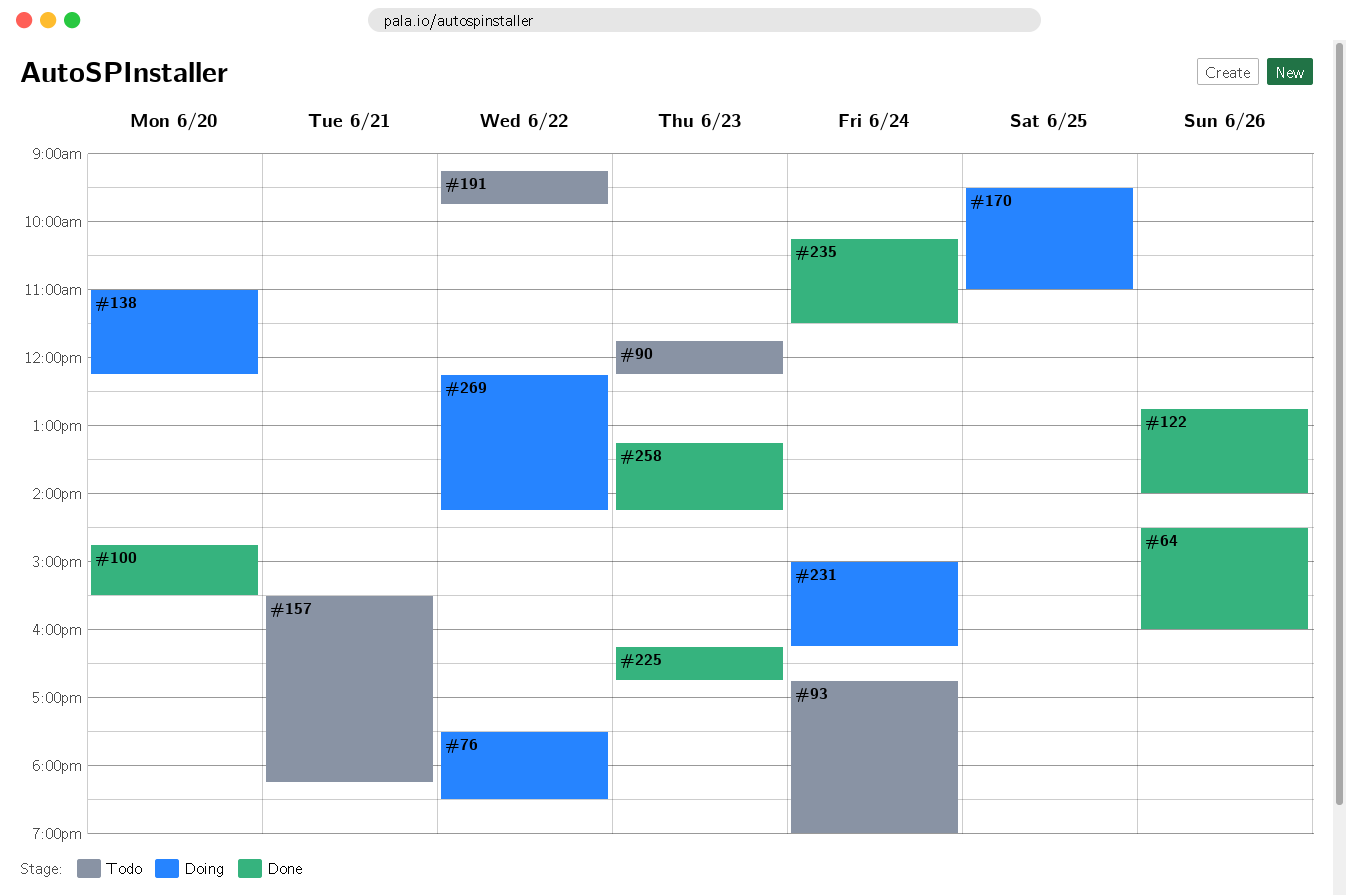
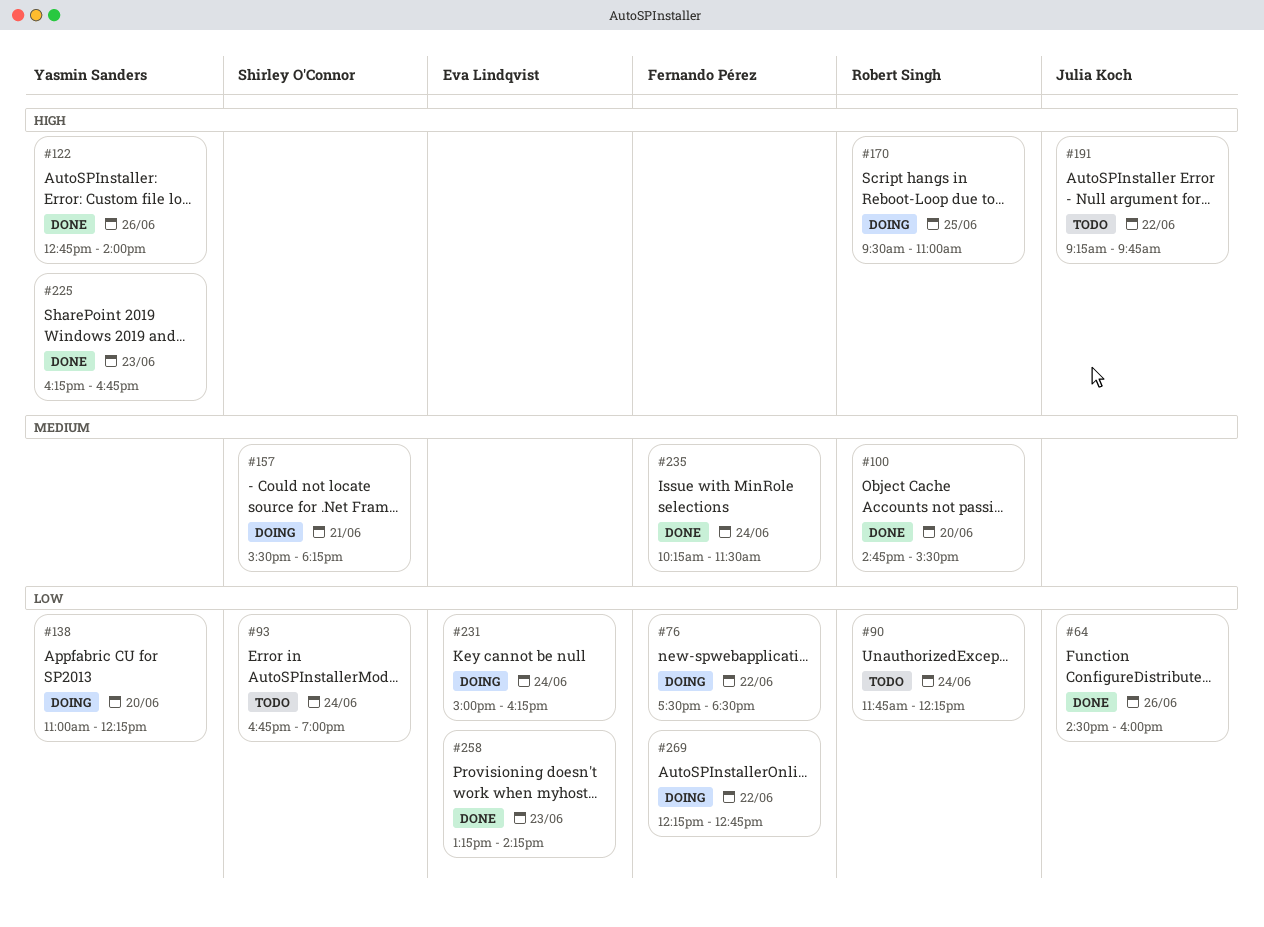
#90, day: Jun 23 -> Jun 24
#157, status: Todo -> Doing
#269, ends: 14:15 -> 12:45

